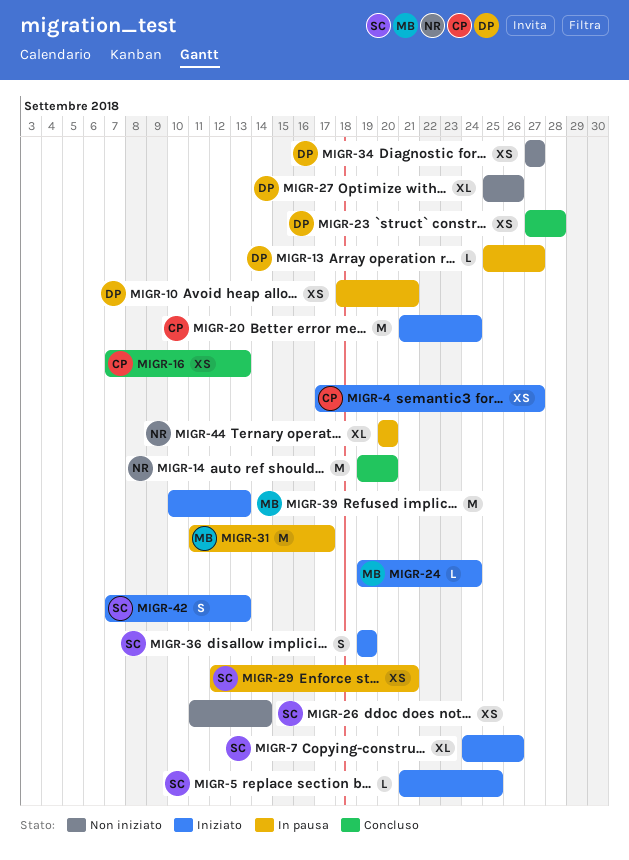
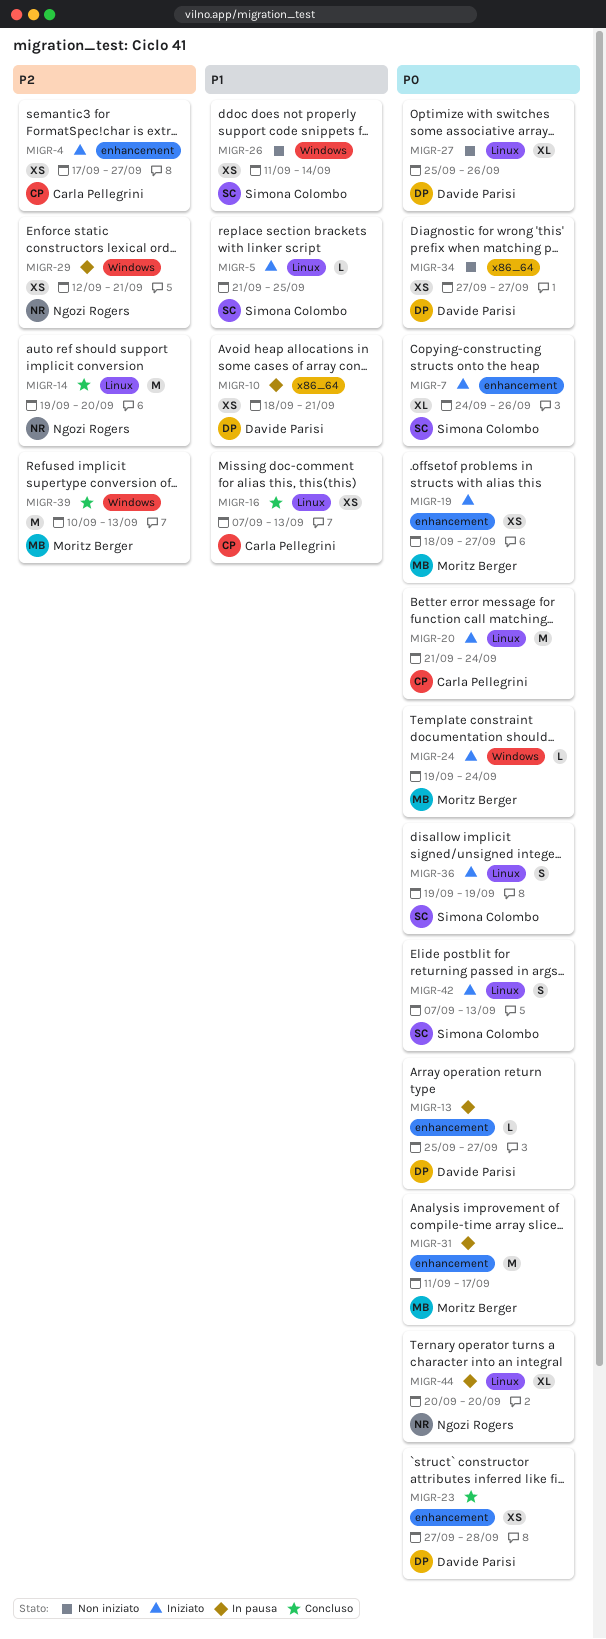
MIGR-19: none -> present
MIGR-29, owner: Simona Colombo -> Ngozi Rogers
MIGR-39, status: Iniziato -> Concluso

